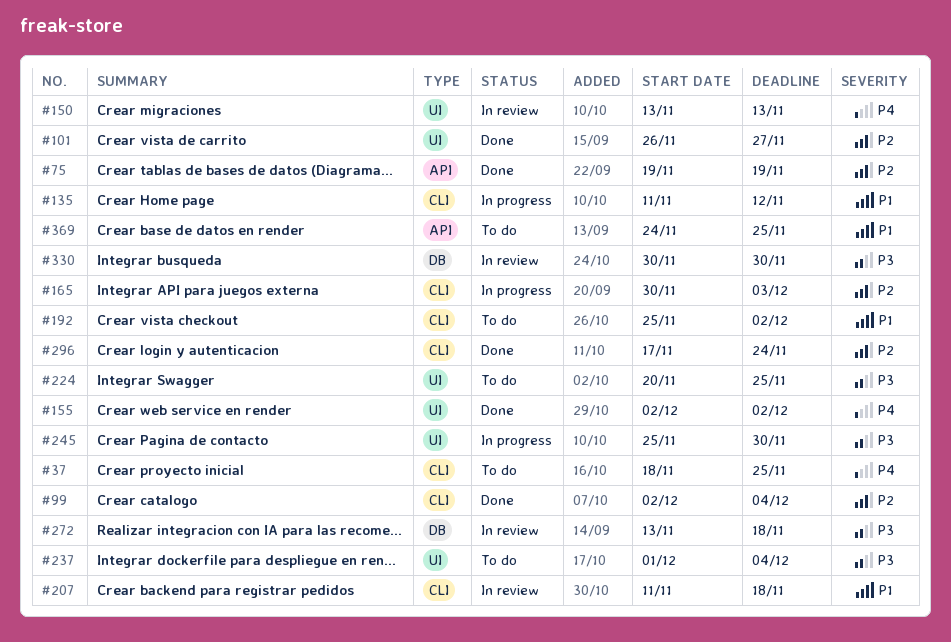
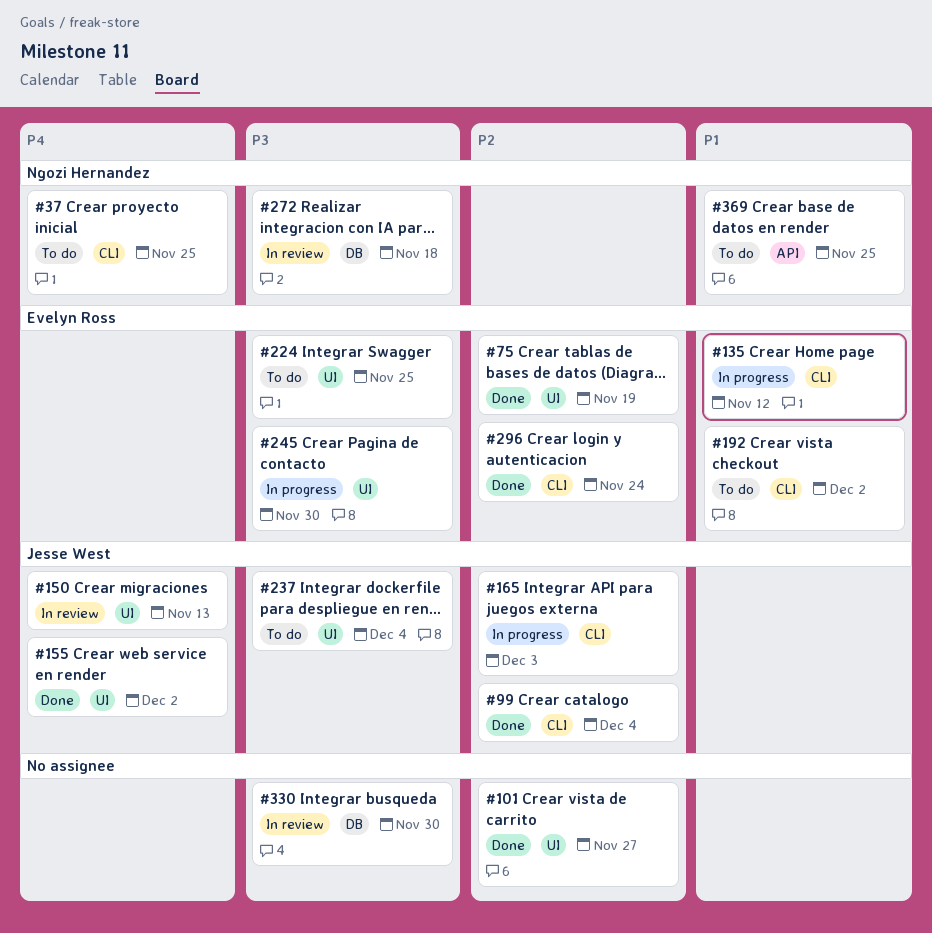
#75, label: API -> UI
#207: present -> none

